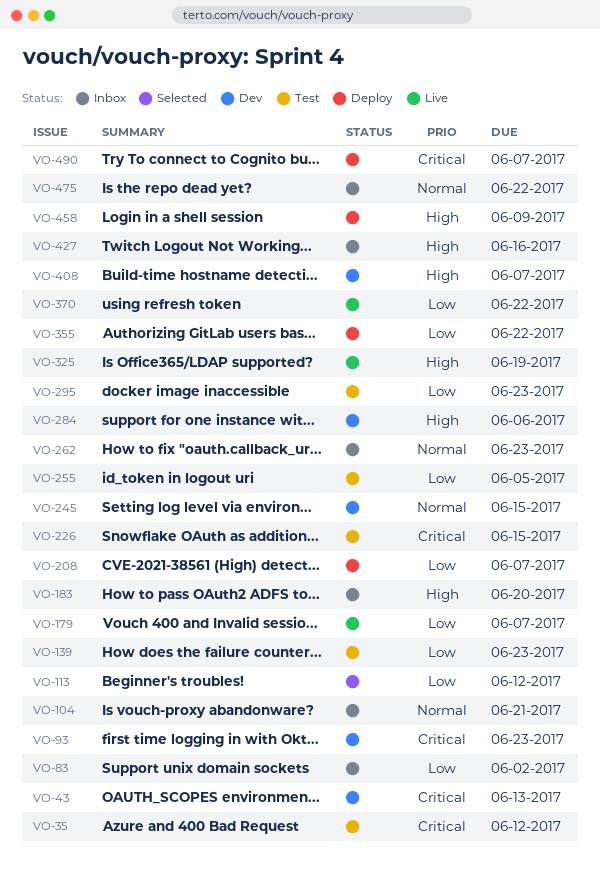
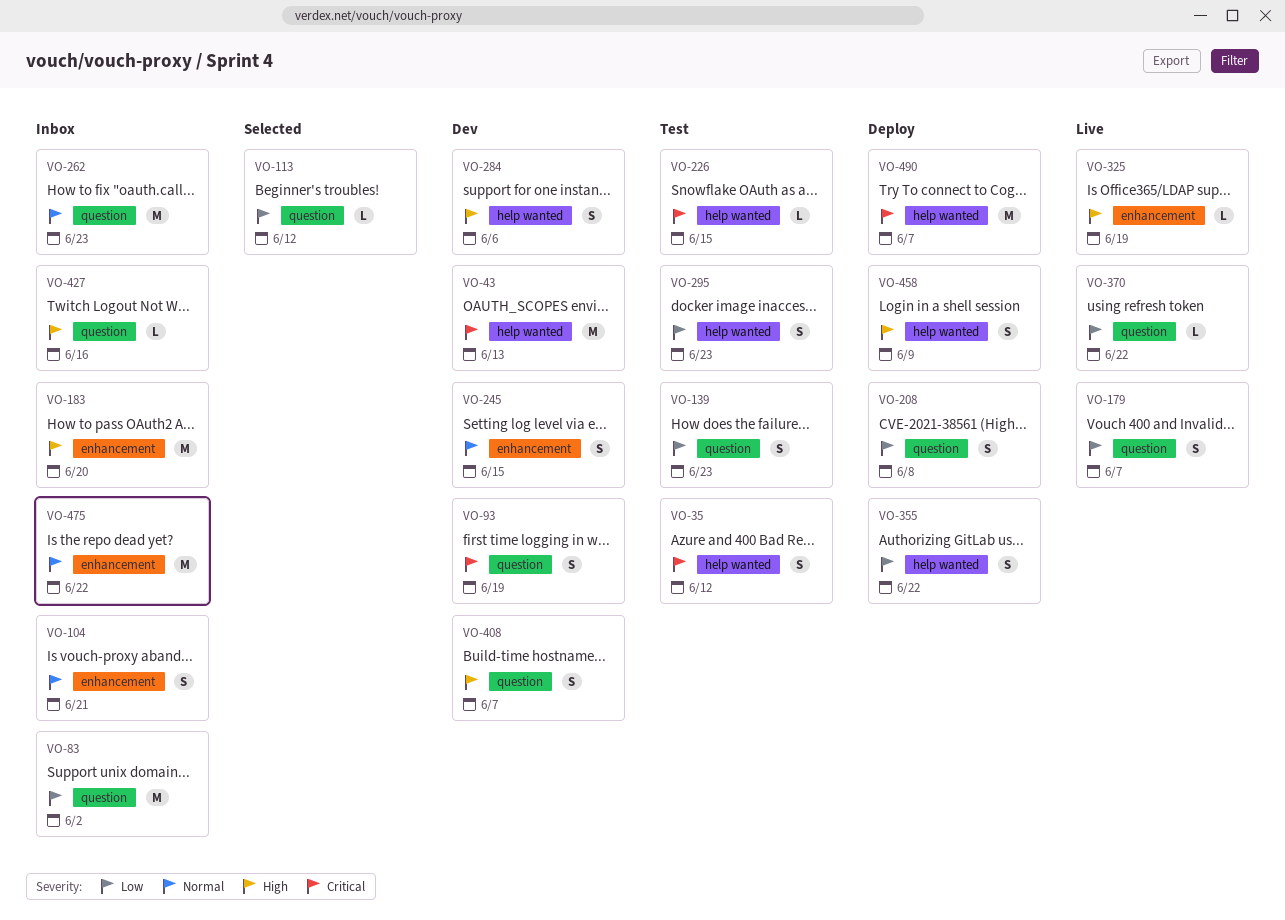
VO-93, due: Jun 23 -> Jun 19
VO-208, due: Jun 7 -> Jun 8
VO-255: present -> none

